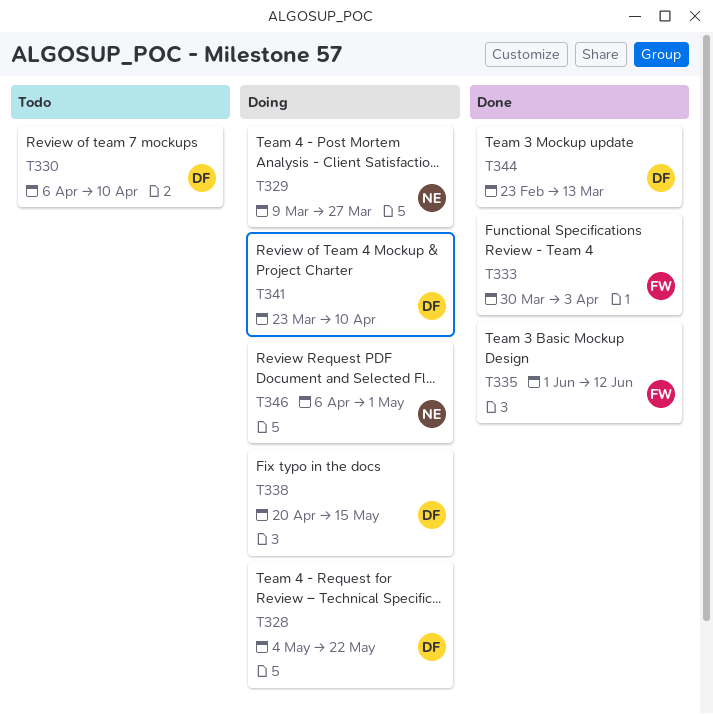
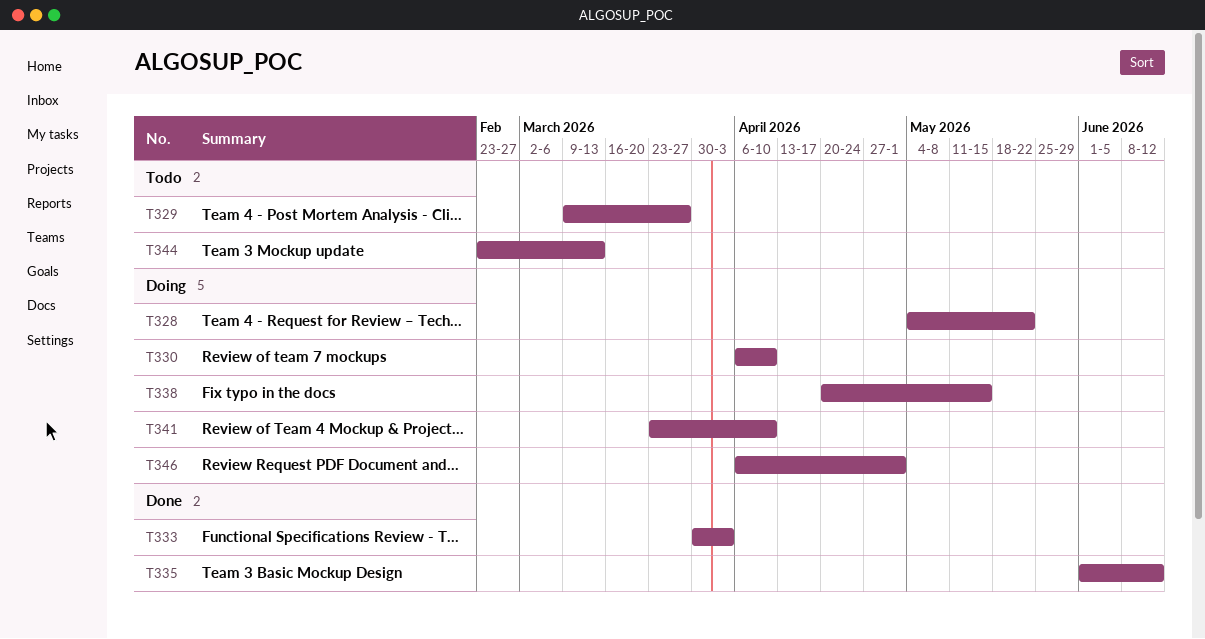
T329, status: Doing -> Todo
T330, status: Todo -> Doing
T344, status: Done -> Todo

